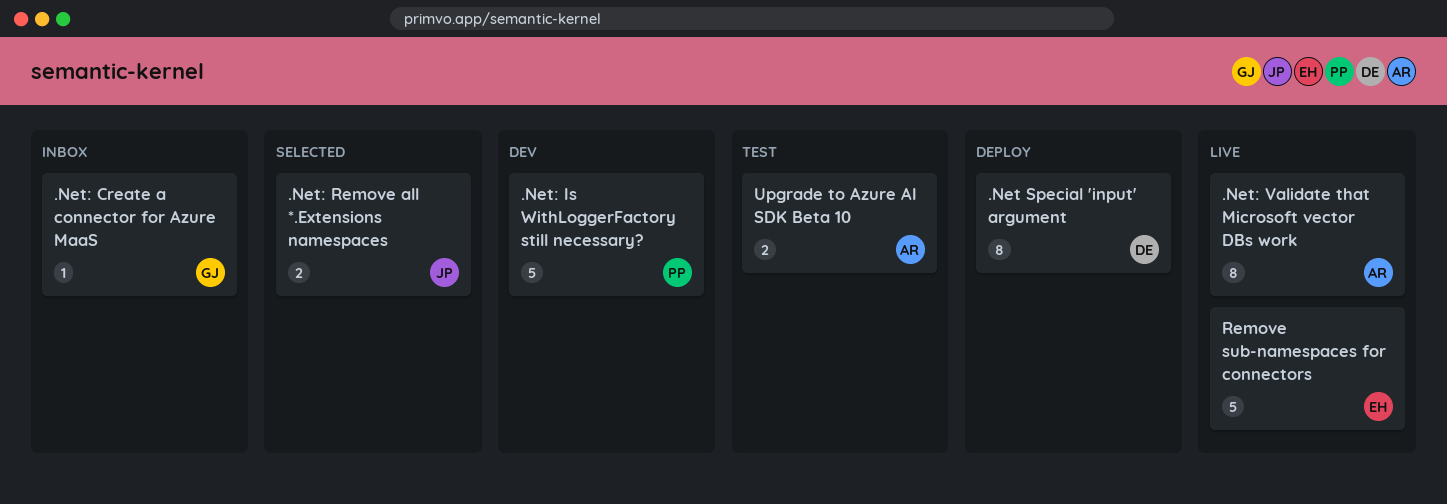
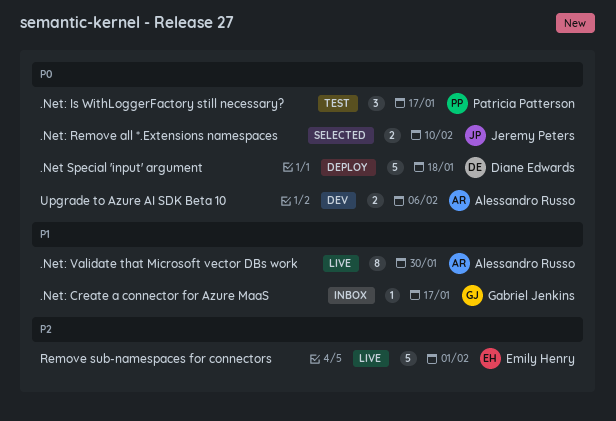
.Net Special 'input' argument, estimate: 8 -> 5
.Net: Is WithLoggerFactory still necessary?, status: Dev -> Test
.Net: Is WithLoggerFactory still necessary?, estimate: 5 -> 3
Upgrade to Azure AI SDK Beta 10, status: Test -> Dev

